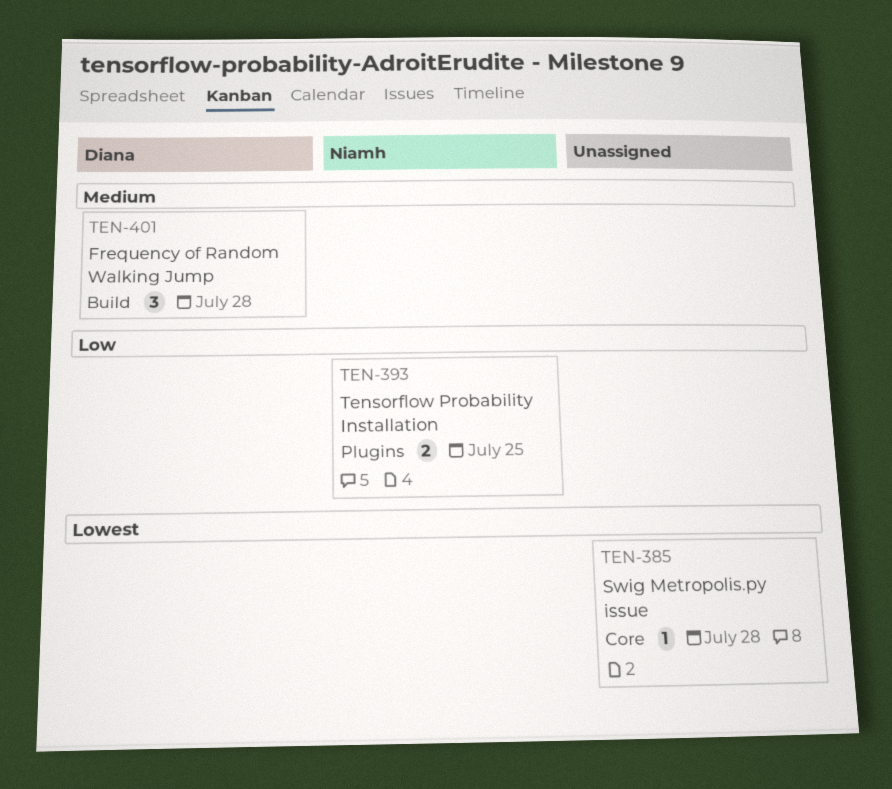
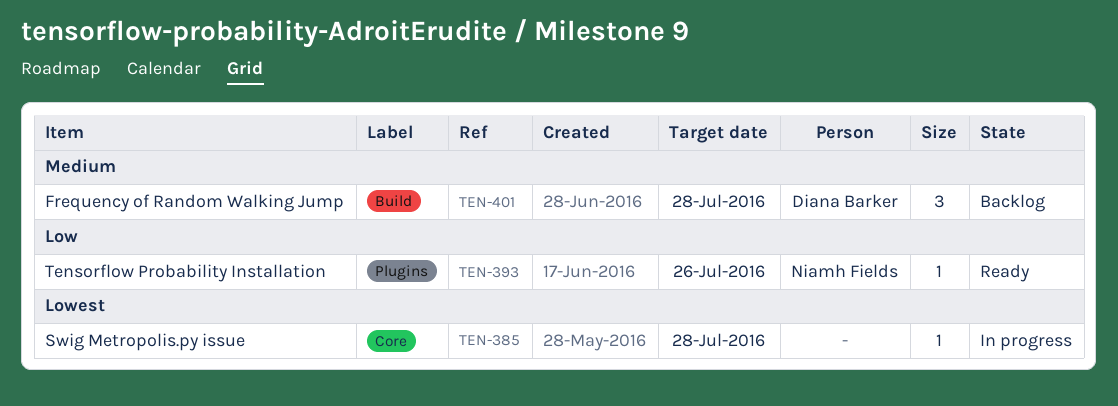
TEN-393, estimate: 2 -> 1
TEN-393, due: Jul 25 -> Jul 26

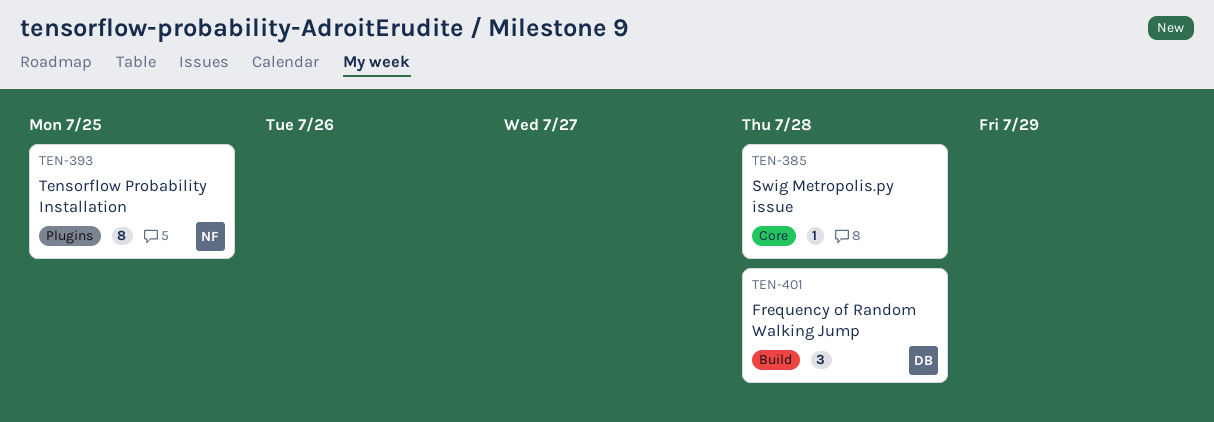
TEN-393, estimate: 1 -> 8
TEN-393, due: Jul 26 -> Jul 25

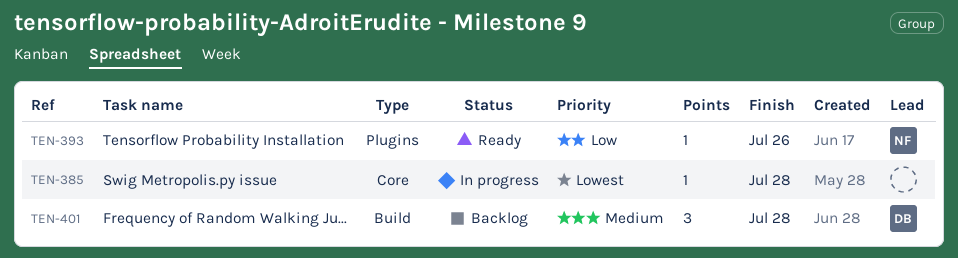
TEN-393, estimate: 8 -> 1
TEN-393, due: Jul 25 -> Jul 26

